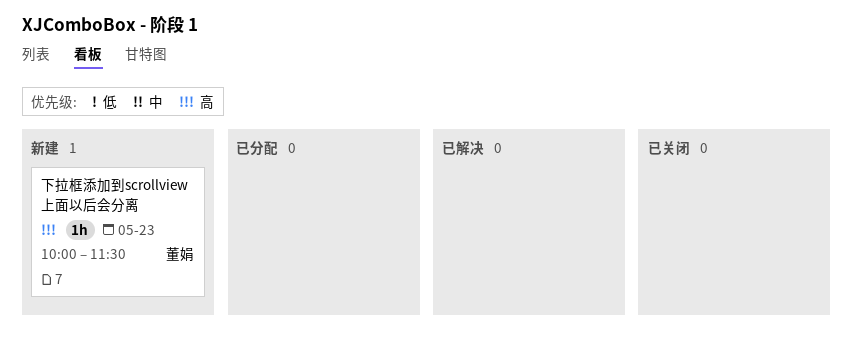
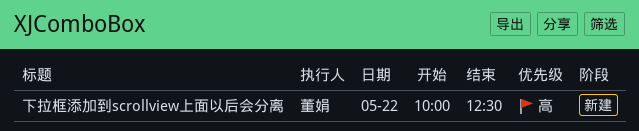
下拉框添加到scrollview上面以后会分离, day: May 23 -> May 22
下拉框添加到scrollview上面以后会分离, ends: 11:30 -> 12:30

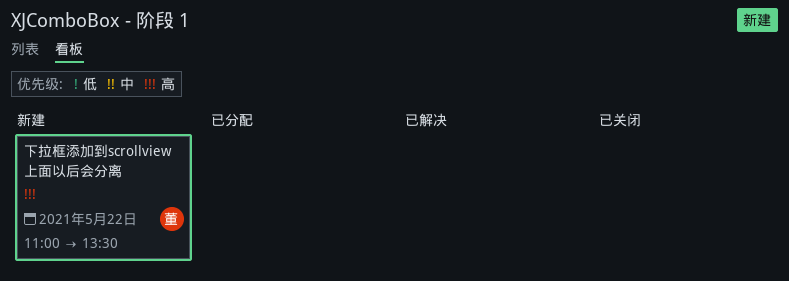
下拉框添加到scrollview上面以后会分离, begins: 10:00 -> 11:00
下拉框添加到scrollview上面以后会分离, ends: 12:30 -> 13:30

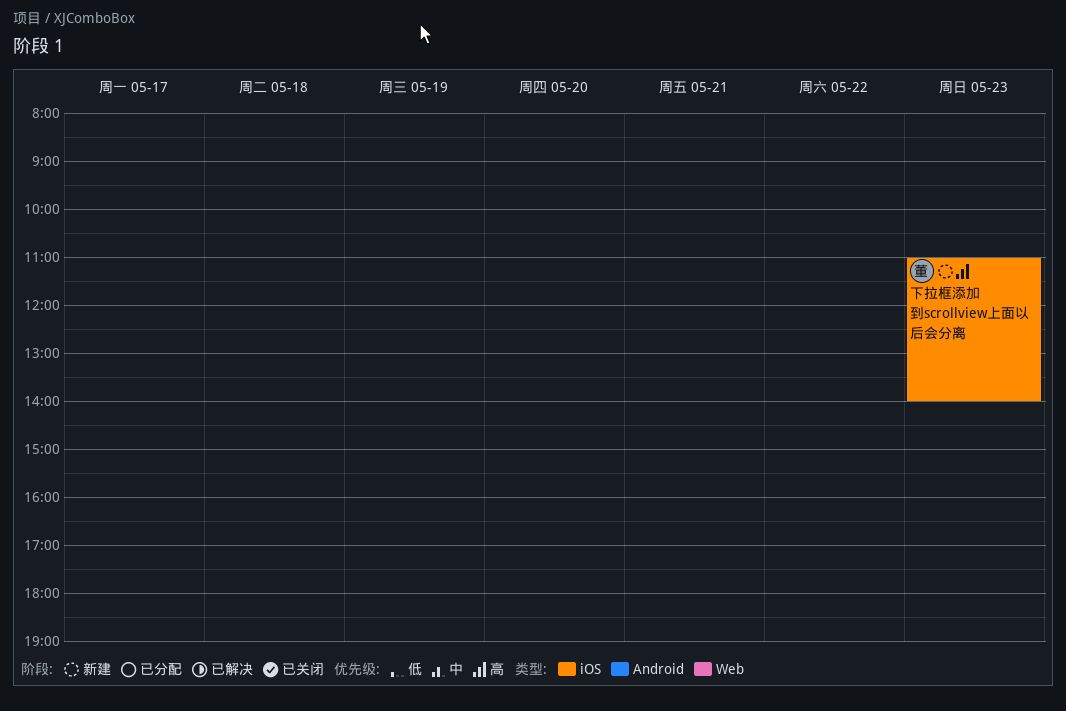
下拉框添加到scrollview上面以后会分离, day: May 22 -> May 23
下拉框添加到scrollview上面以后会分离, ends: 13:30 -> 14:00

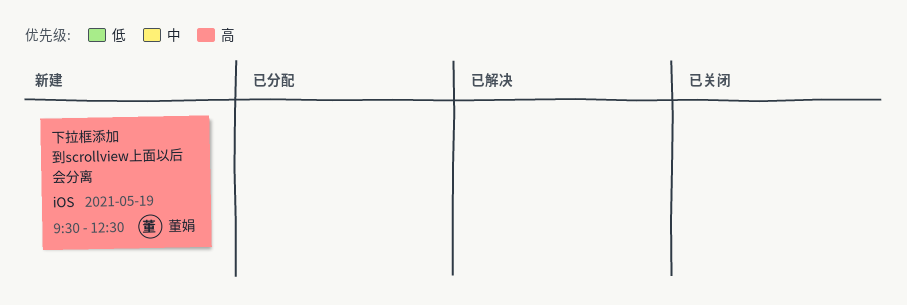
下拉框添加到scrollview上面以后会分离, day: May 23 -> May 19
下拉框添加到scrollview上面以后会分离, begins: 11:00 -> 09:30
下拉框添加到scrollview上面以后会分离, ends: 14:00 -> 12:30

